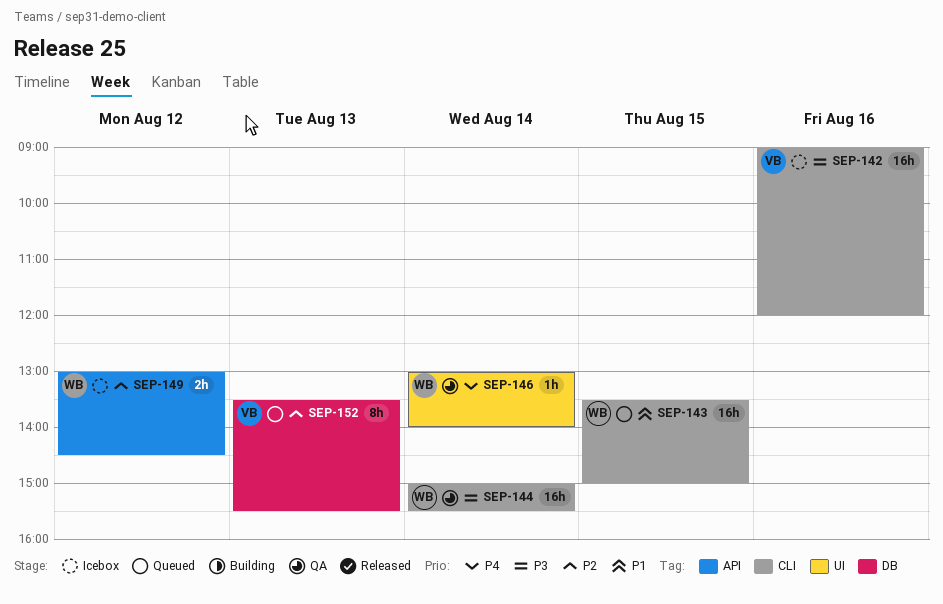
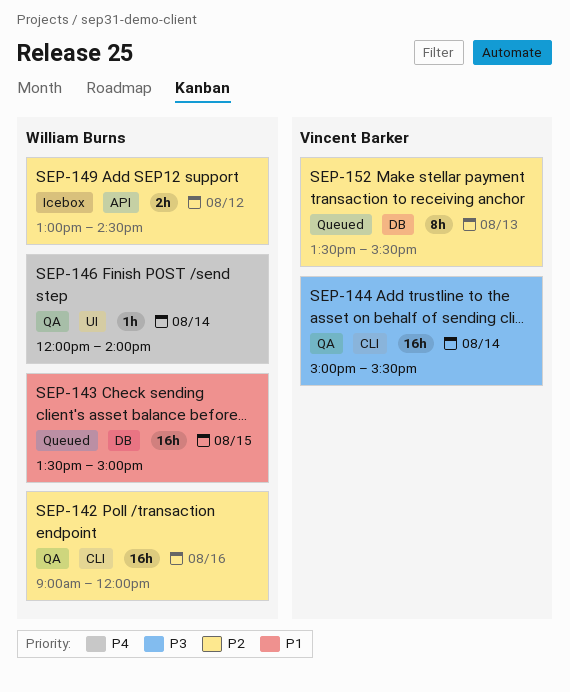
SEP-142, status: Icebox -> QA
SEP-142, owner: Vincent Barker -> William Burns
SEP-142, priority: P3 -> P2
SEP-143, label: CLI -> DB
SEP-144, owner: William Burns -> Vincent Barker
SEP-146, begins: 13:00 -> 12:00

